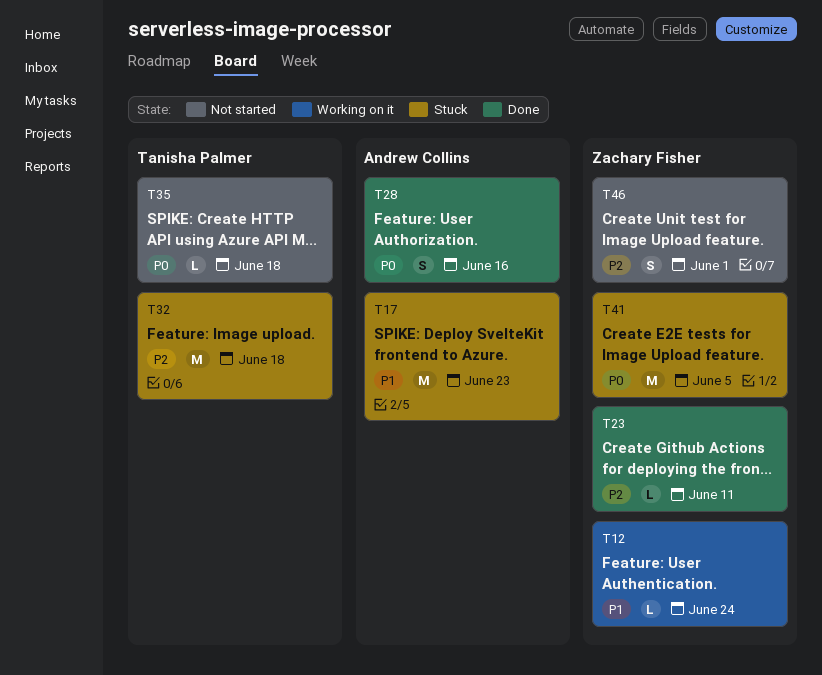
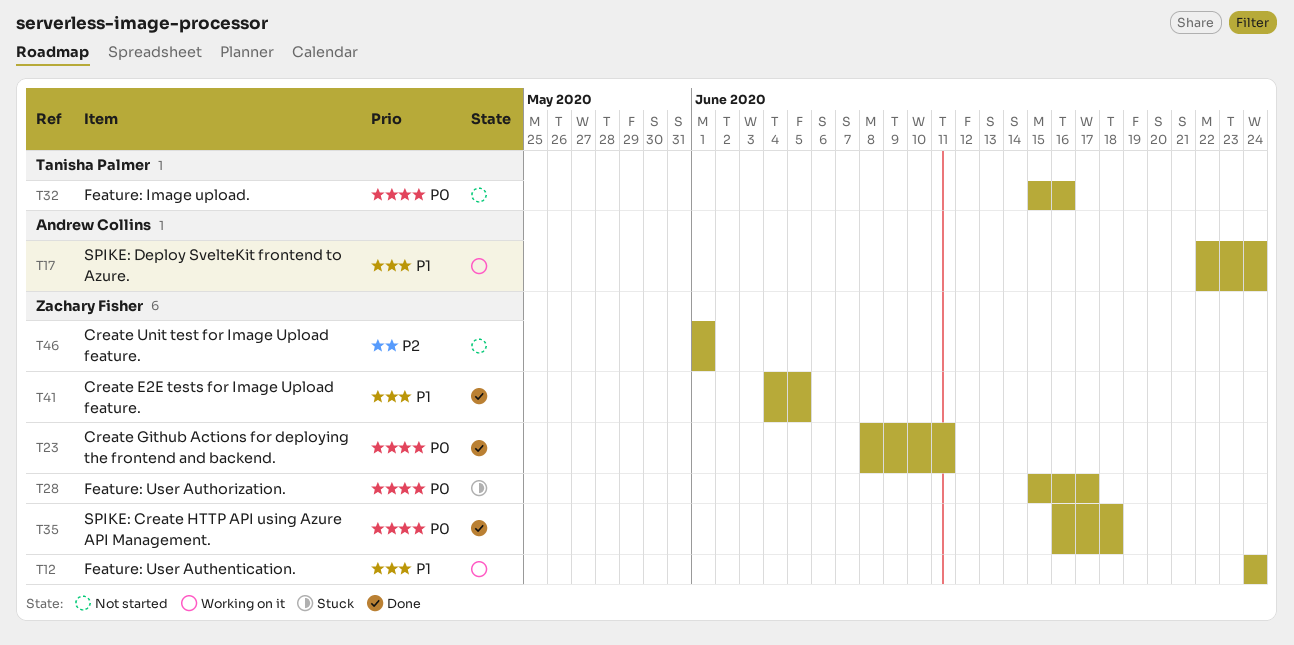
T17, status: Stuck -> Working on it
T17, due: Jun 23 -> Jun 24
T23, priority: P2 -> P0
T28, status: Done -> Stuck
T28, owner: Andrew Collins -> Zachary Fisher
T28, due: Jun 16 -> Jun 17
T32, status: Stuck -> Not started
T32, priority: P2 -> P0
T32, due: Jun 18 -> Jun 16
T35, status: Not started -> Done
T35, owner: Tanisha Palmer -> Zachary Fisher
T41, status: Stuck -> Done
T41, priority: P0 -> P1

